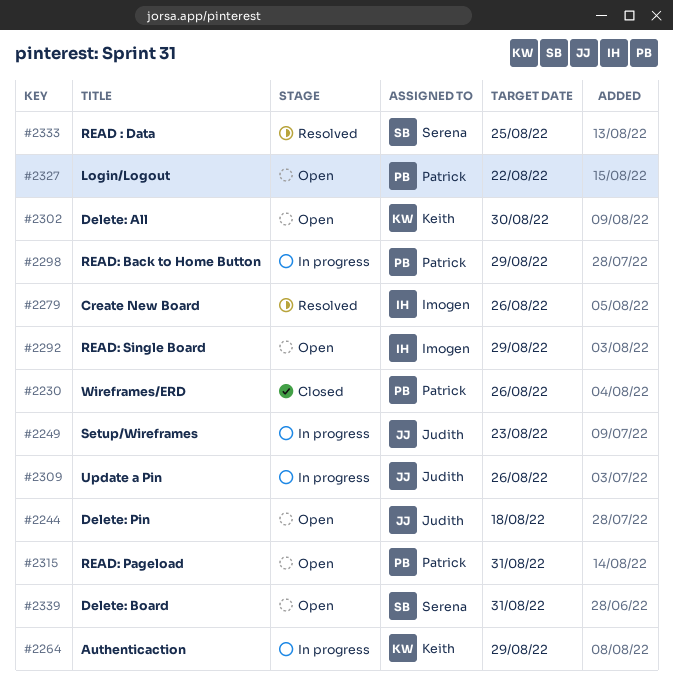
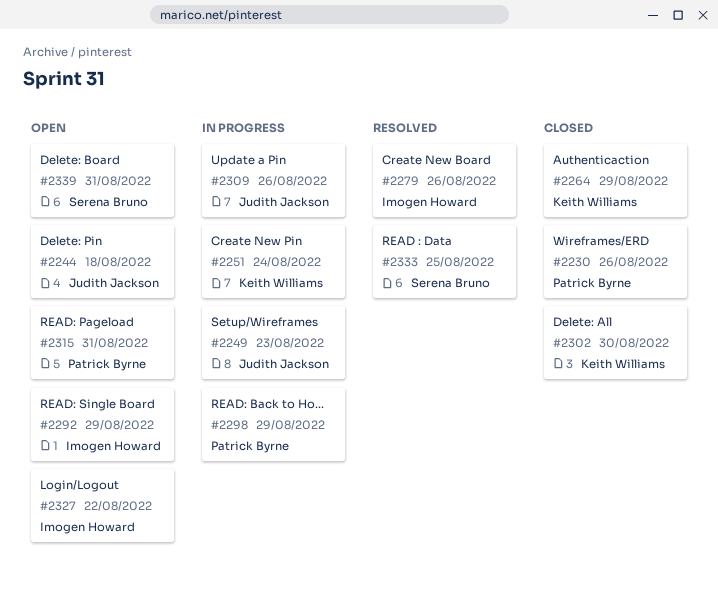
#2251: none -> present
#2264, status: In progress -> Closed
#2302, status: Open -> Closed
#2327, owner: Patrick Byrne -> Imogen Howard

